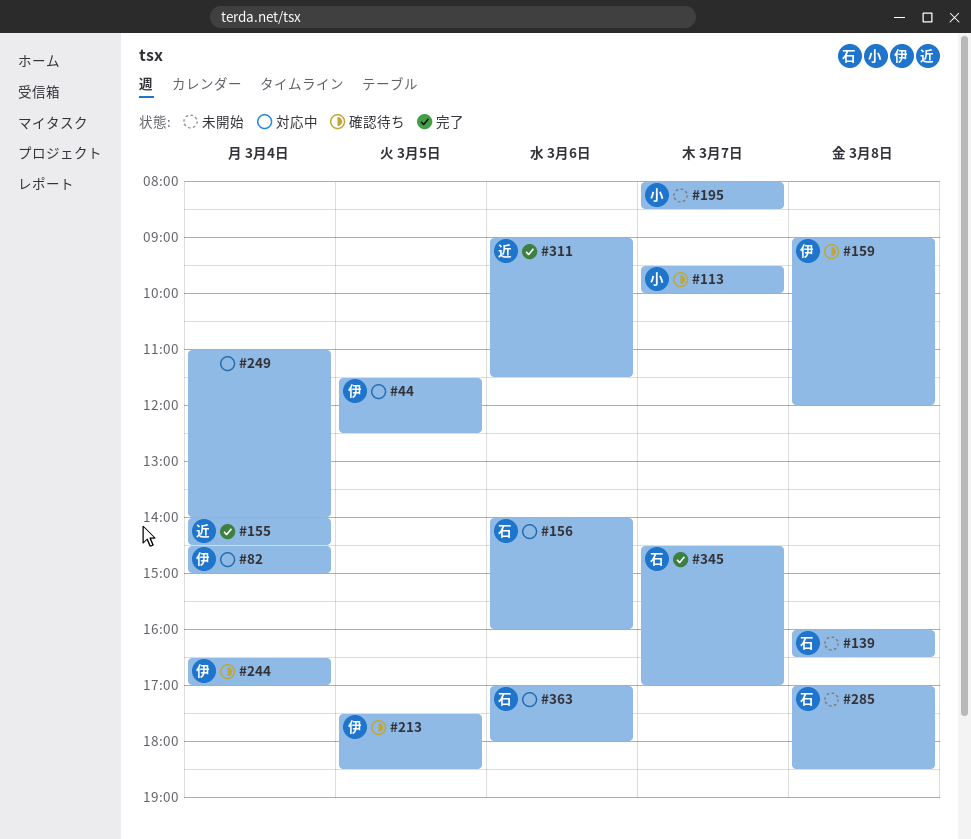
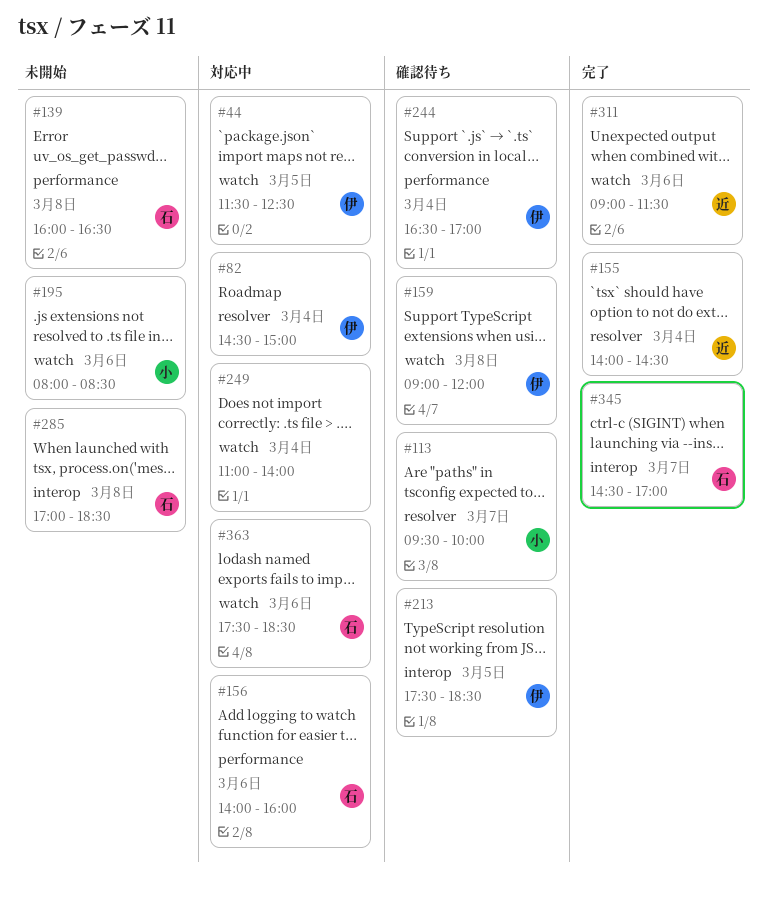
#195, day: Mar 7 -> Mar 6
#363, begins: 17:00 -> 17:30
#363, ends: 18:00 -> 18:30

